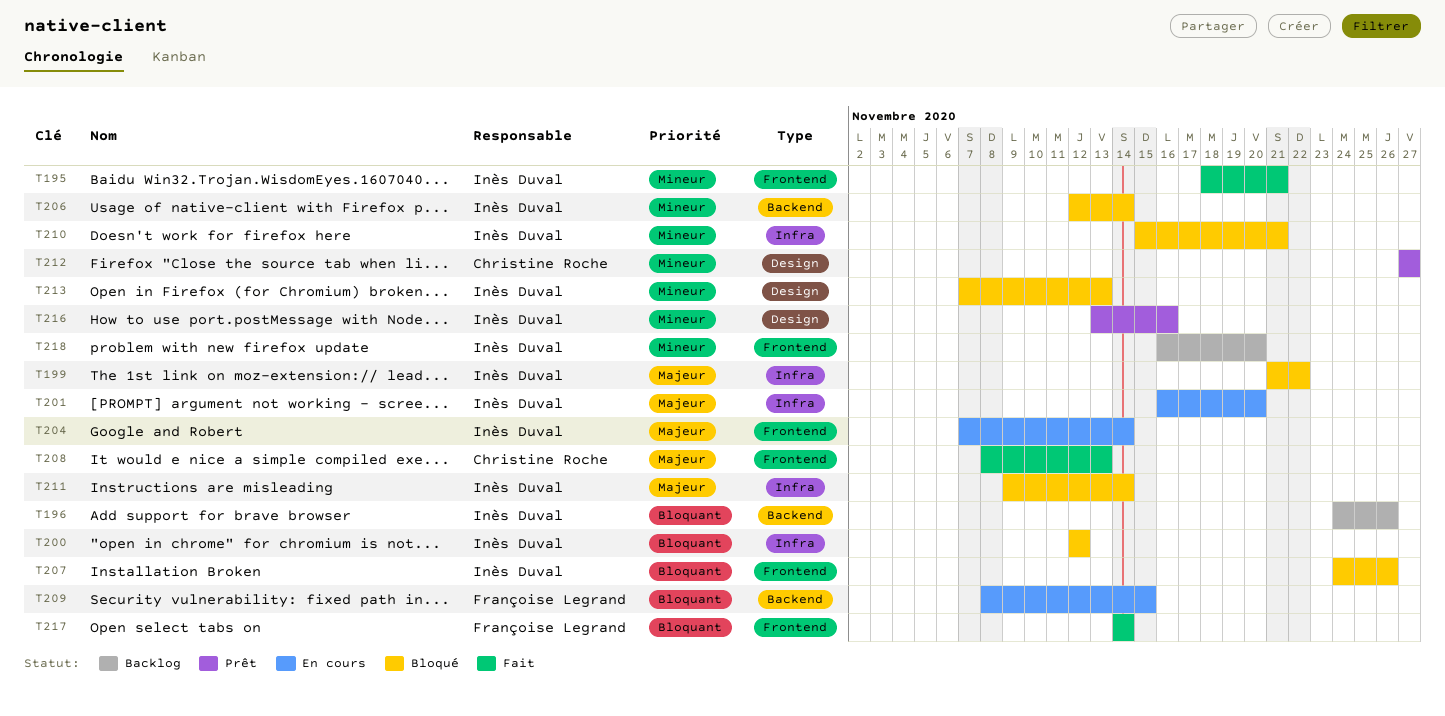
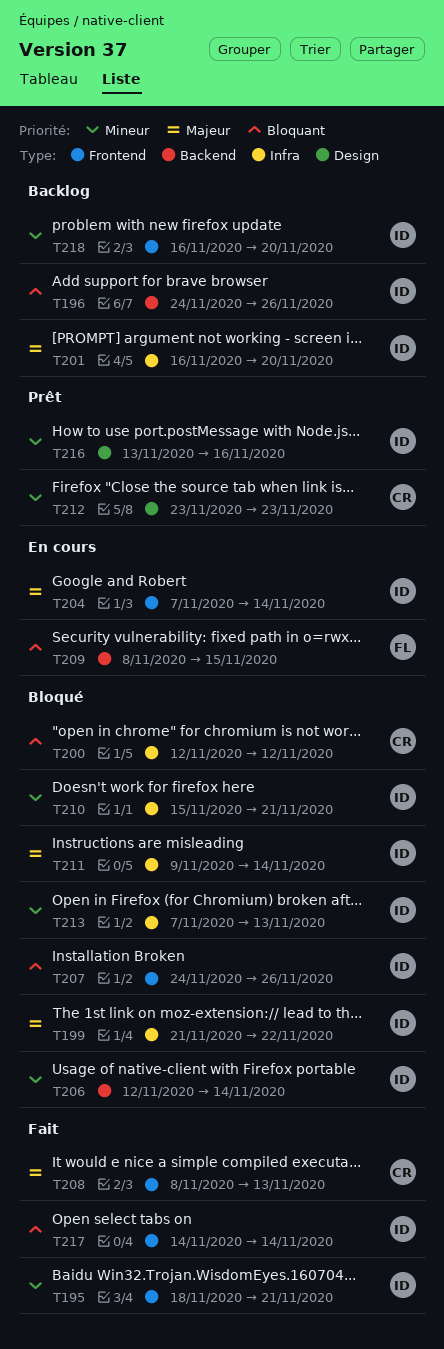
T200, owner: Inès Duval -> Christine Roche
T201, status: En cours -> Backlog
T212, start: Nov 27 -> Nov 23
T212, due: Nov 27 -> Nov 23
T213, label: Design -> Infra
T217, owner: Françoise Legrand -> Inès Duval

